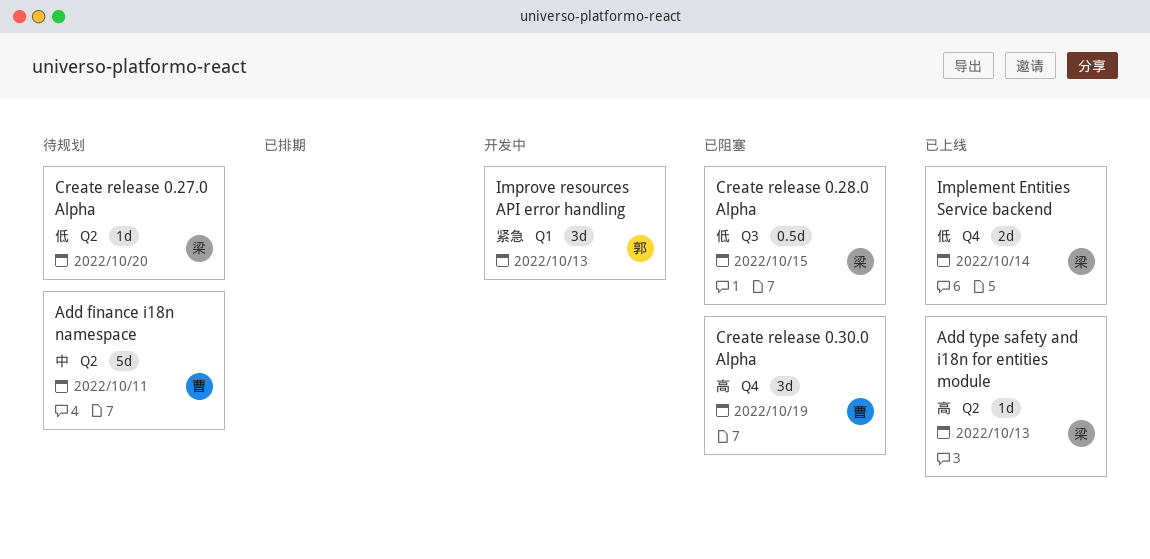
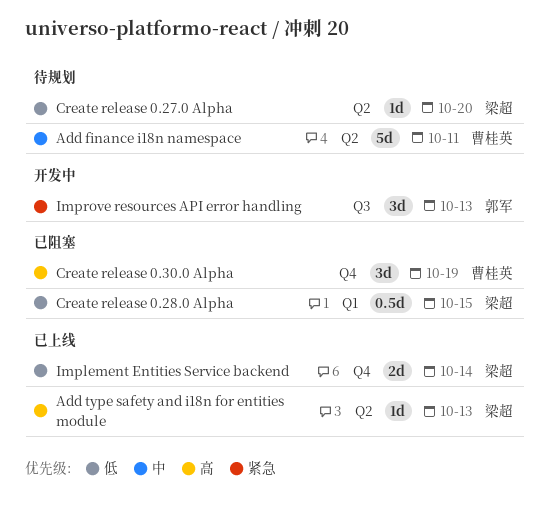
Create release 0.28.0 Alpha, label: Q3 -> Q1
Improve resources API error handling, label: Q1 -> Q3

